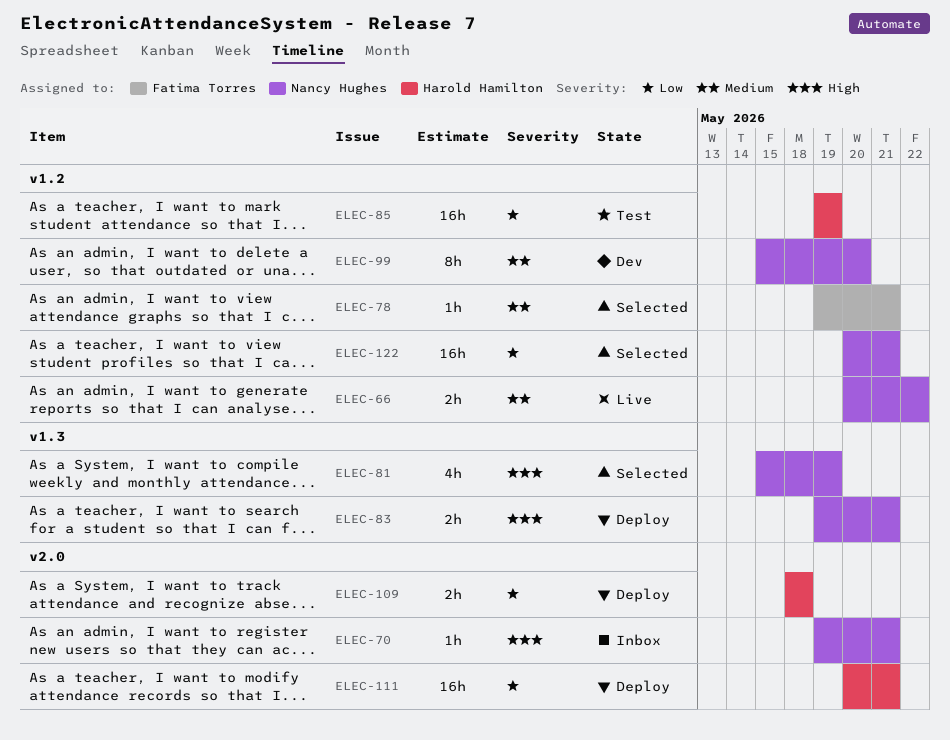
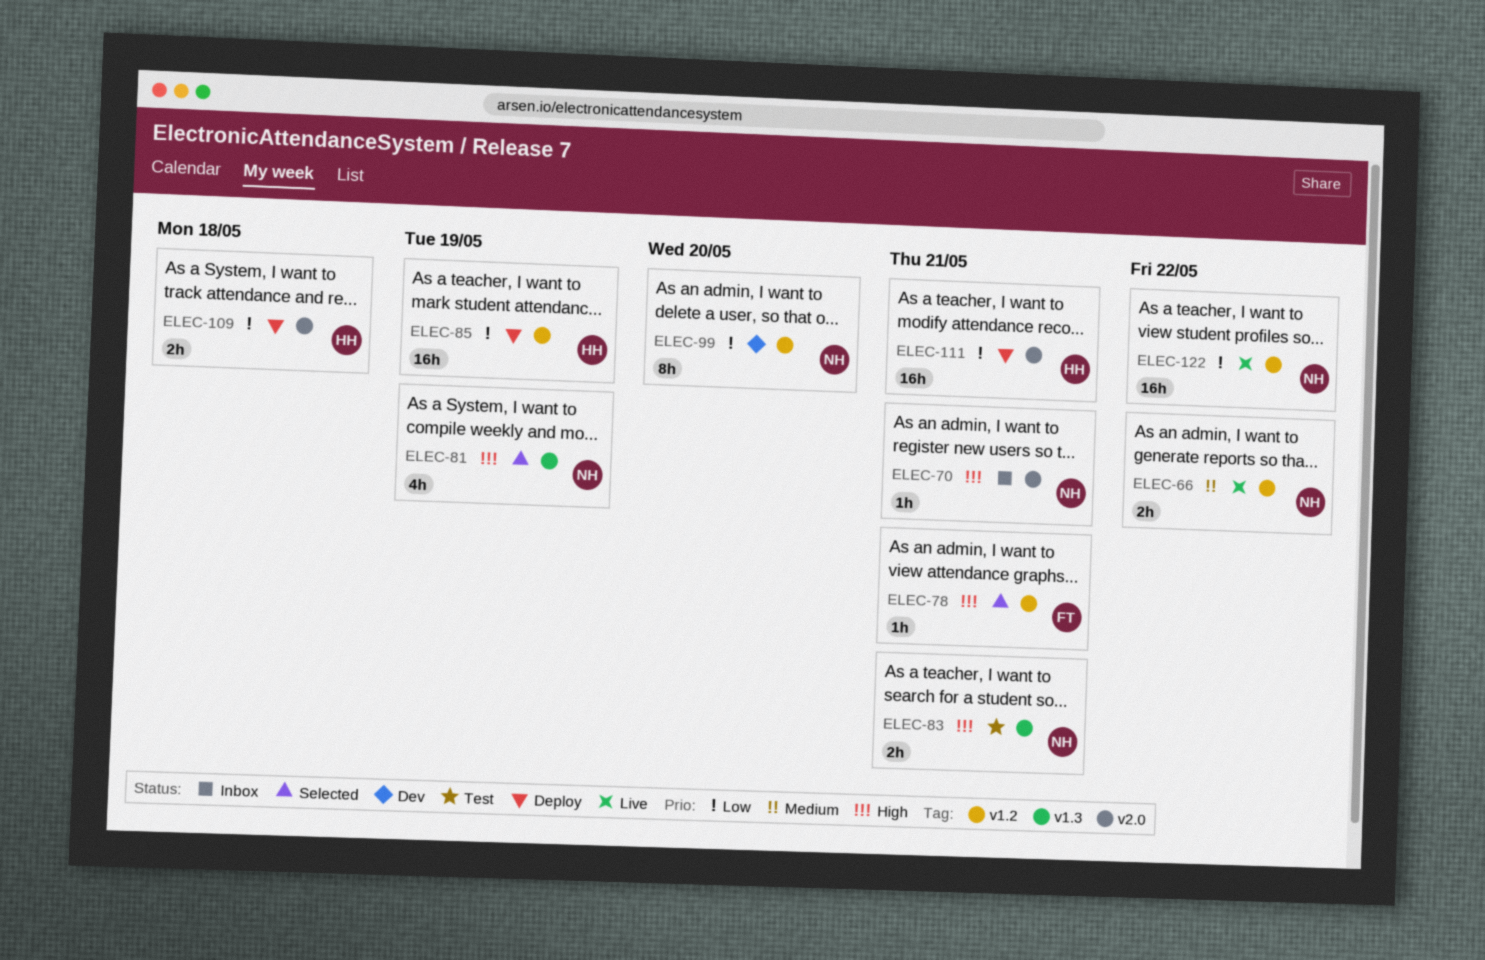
ELEC-78, priority: Medium -> High
ELEC-83, status: Deploy -> Test
ELEC-85, status: Test -> Deploy
ELEC-99, priority: Medium -> Low
ELEC-122, status: Selected -> Live
ELEC-122, due: May 21 -> May 22

